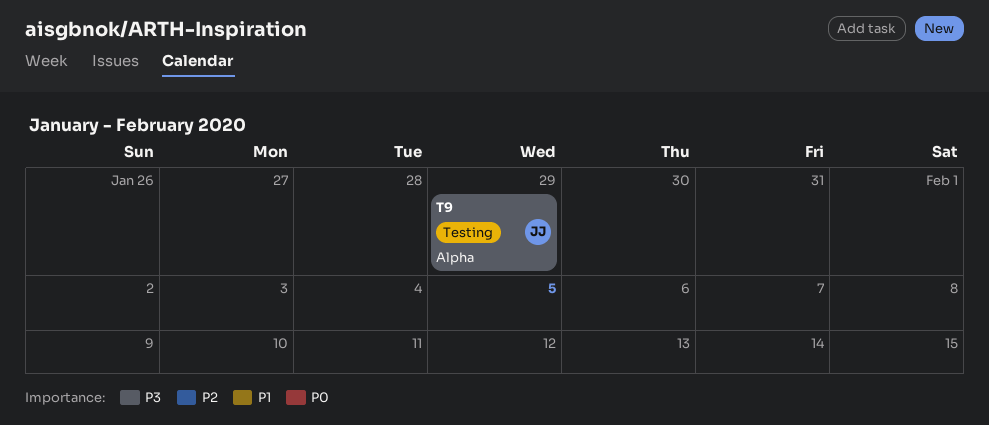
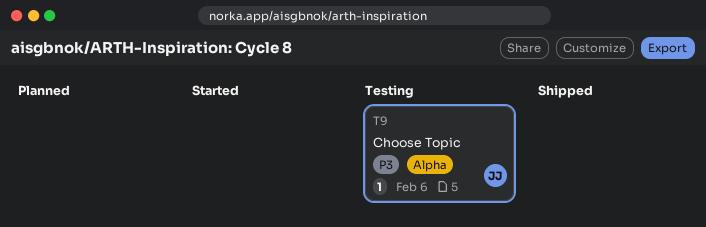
T9, due: Jan 29 -> Feb 6

